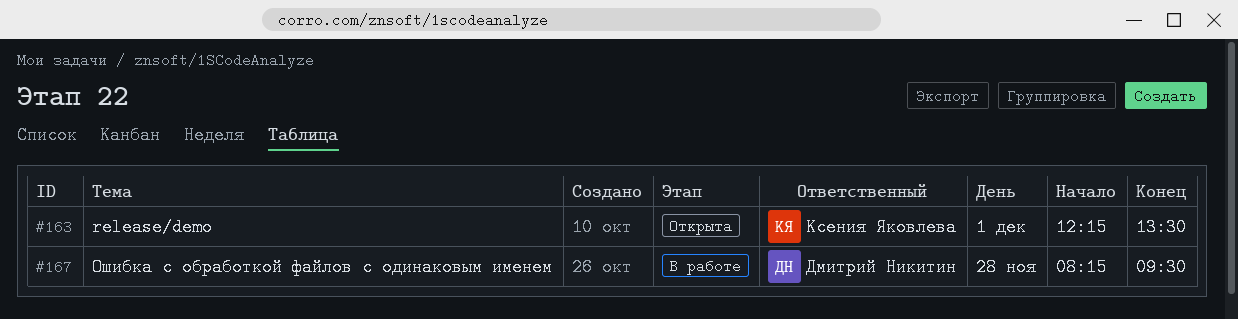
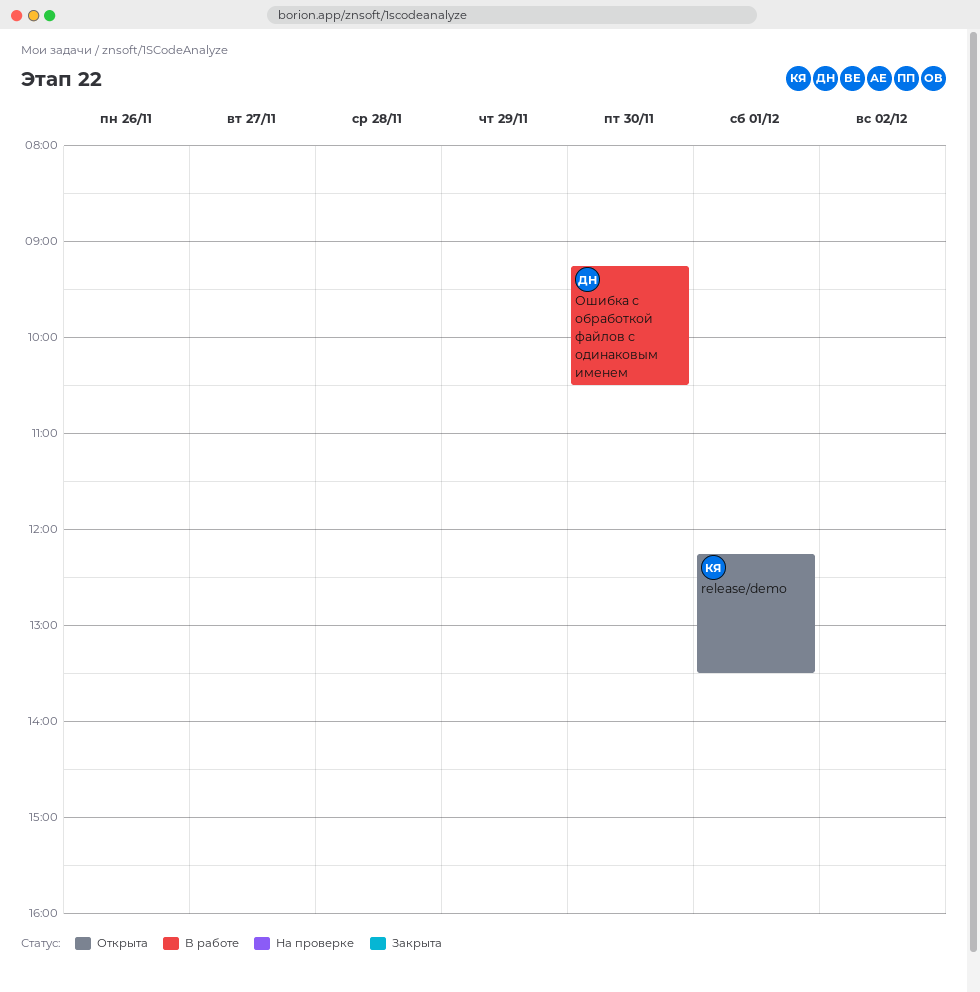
Ошибка с обработкой файлов с одинаковым именем, day: Nov 28 -> Nov 30
Ошибка с обработкой файлов с одинаковым именем, begins: 08:15 -> 09:15
Ошибка с обработкой файлов с одинаковым именем, ends: 09:30 -> 10:30

